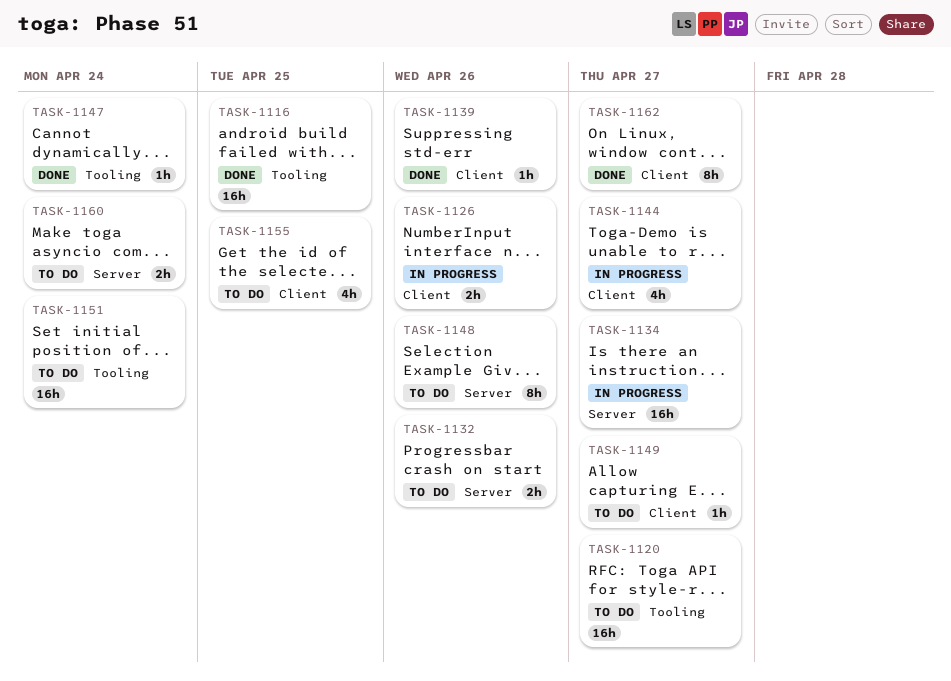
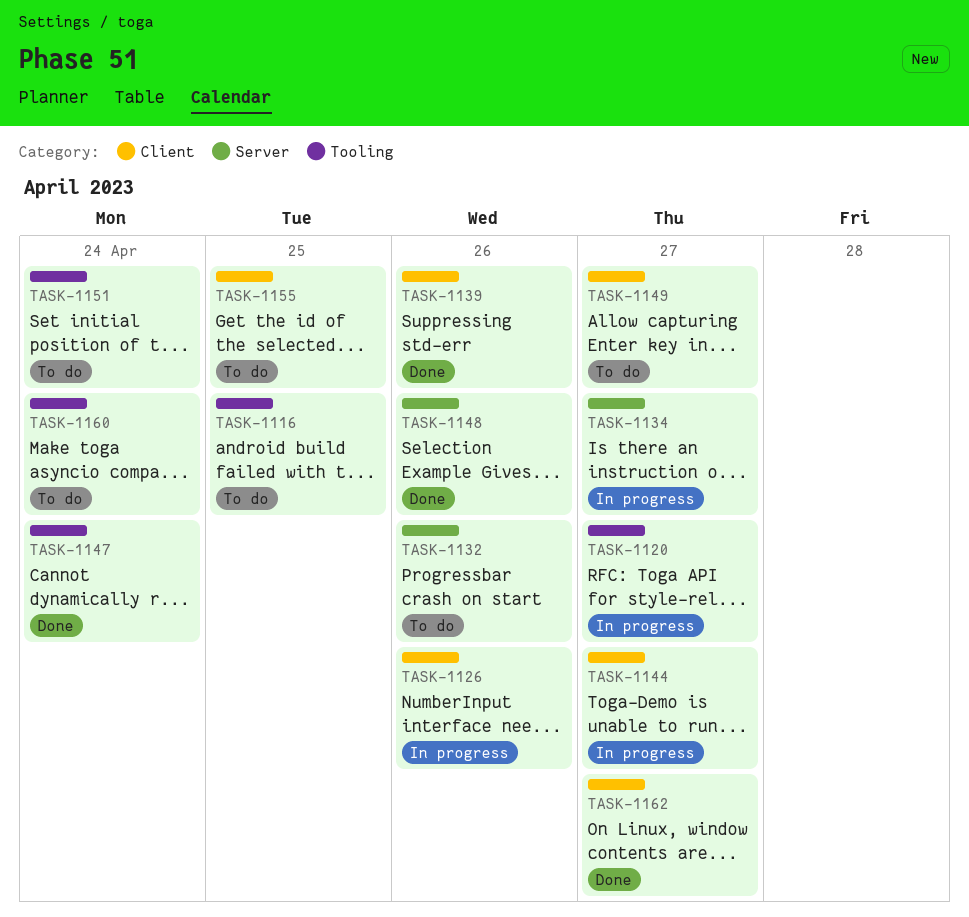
TASK-1116, status: Done -> To do
TASK-1120, status: To do -> In progress
TASK-1148, status: To do -> Done
TASK-1160, label: Server -> Tooling

